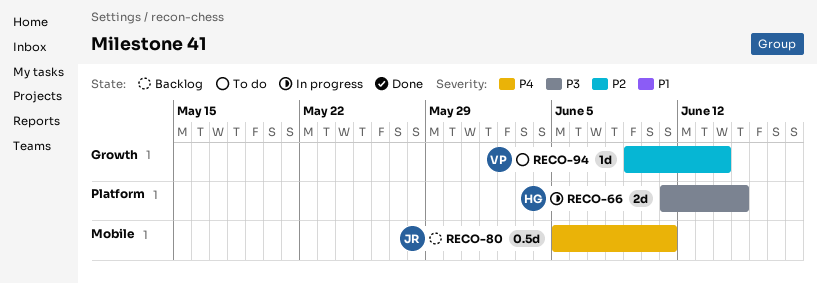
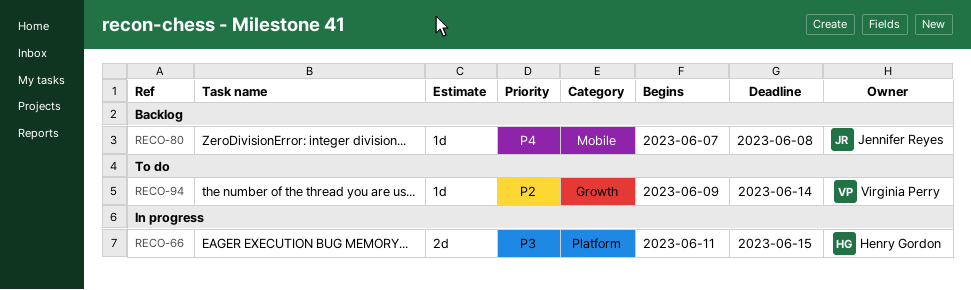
RECO-80, estimate: 0.5d -> 1d
RECO-80, start: Jun 5 -> Jun 7
RECO-80, due: Jun 11 -> Jun 8

